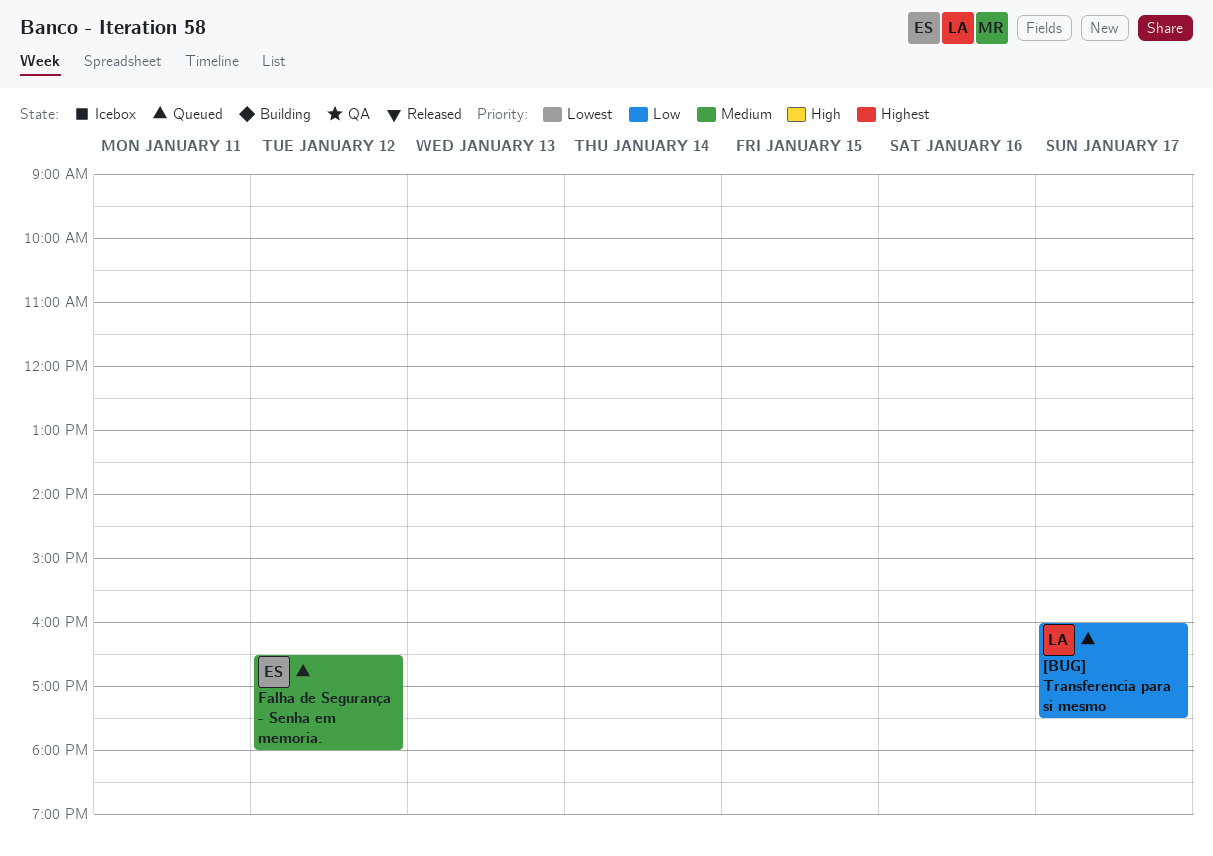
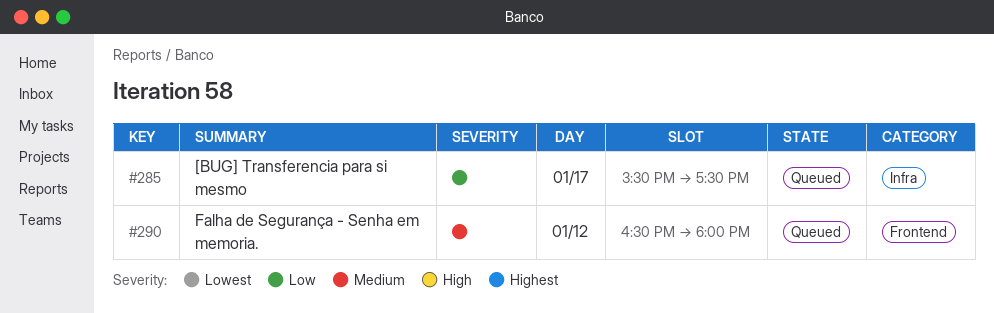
[BUG] Transferencia para si mesmo, begins: 16:00 -> 15:30

